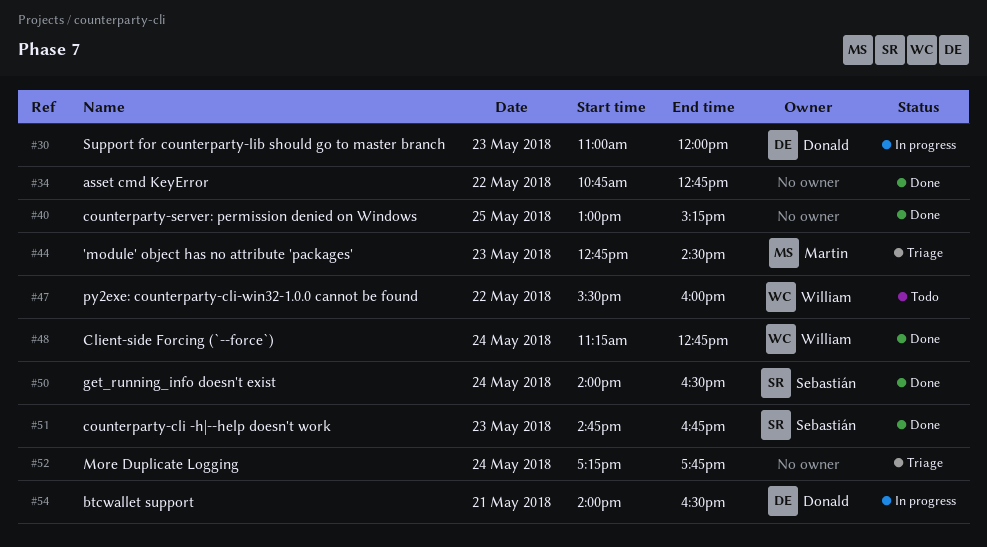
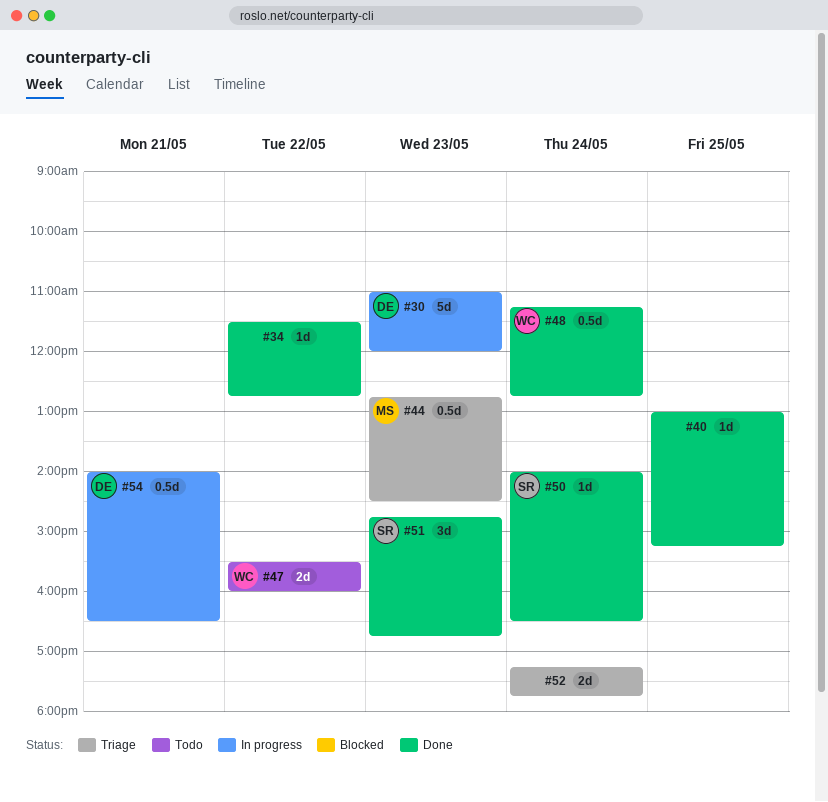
#34, begins: 10:45 -> 11:30

